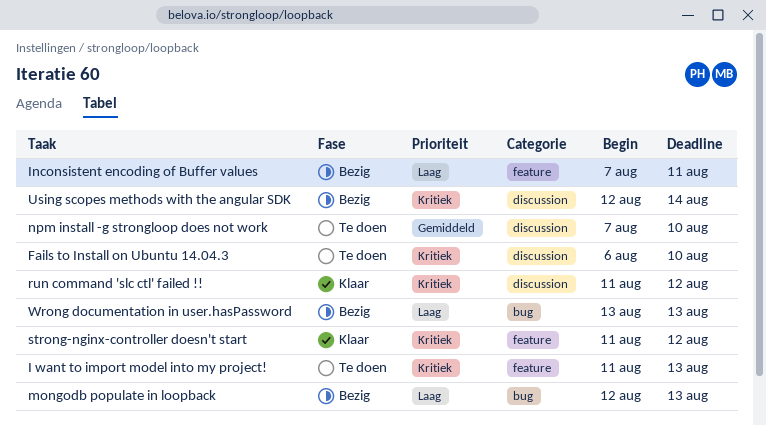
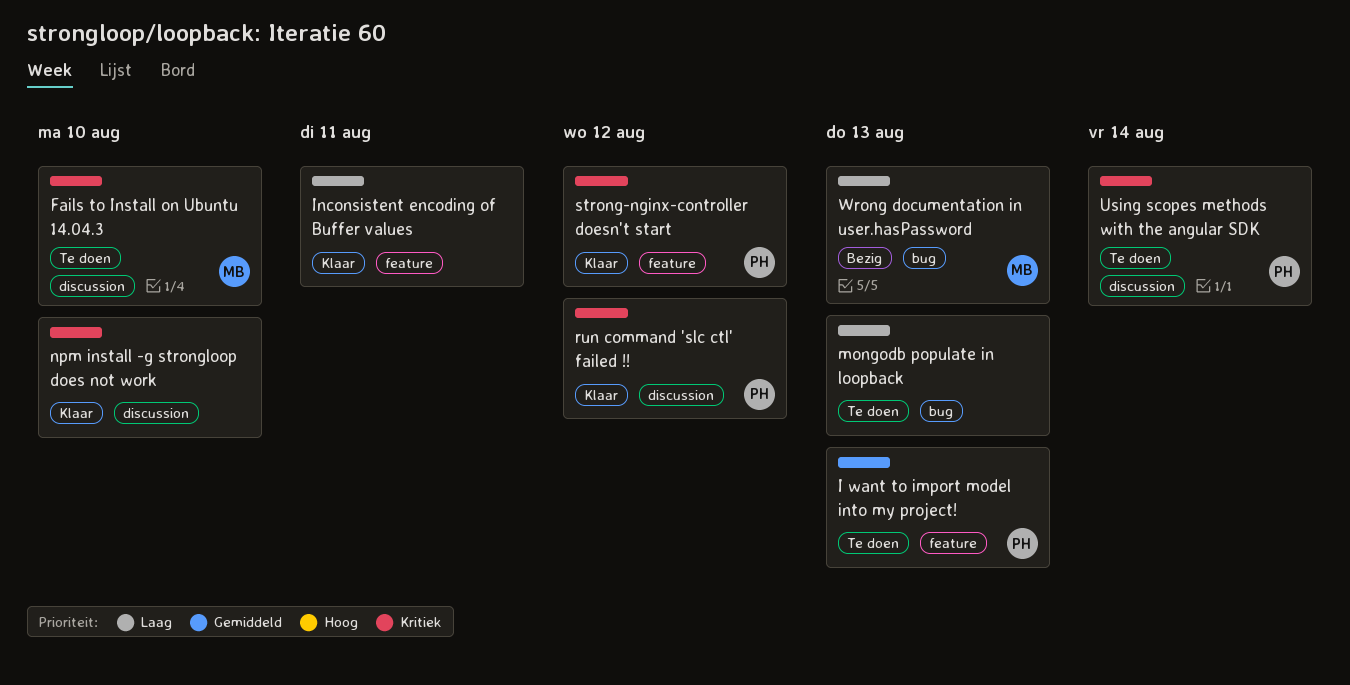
I want to import model into my project!, priority: Kritiek -> Gemiddeld
Inconsistent encoding of Buffer values, status: Bezig -> Klaar
mongodb populate in loopback, status: Bezig -> Te doen
npm install -g strongloop does not work, status: Te doen -> Klaar
npm install -g strongloop does not work, priority: Gemiddeld -> Kritiek
Using scopes methods with the angular SDK, status: Bezig -> Te doen

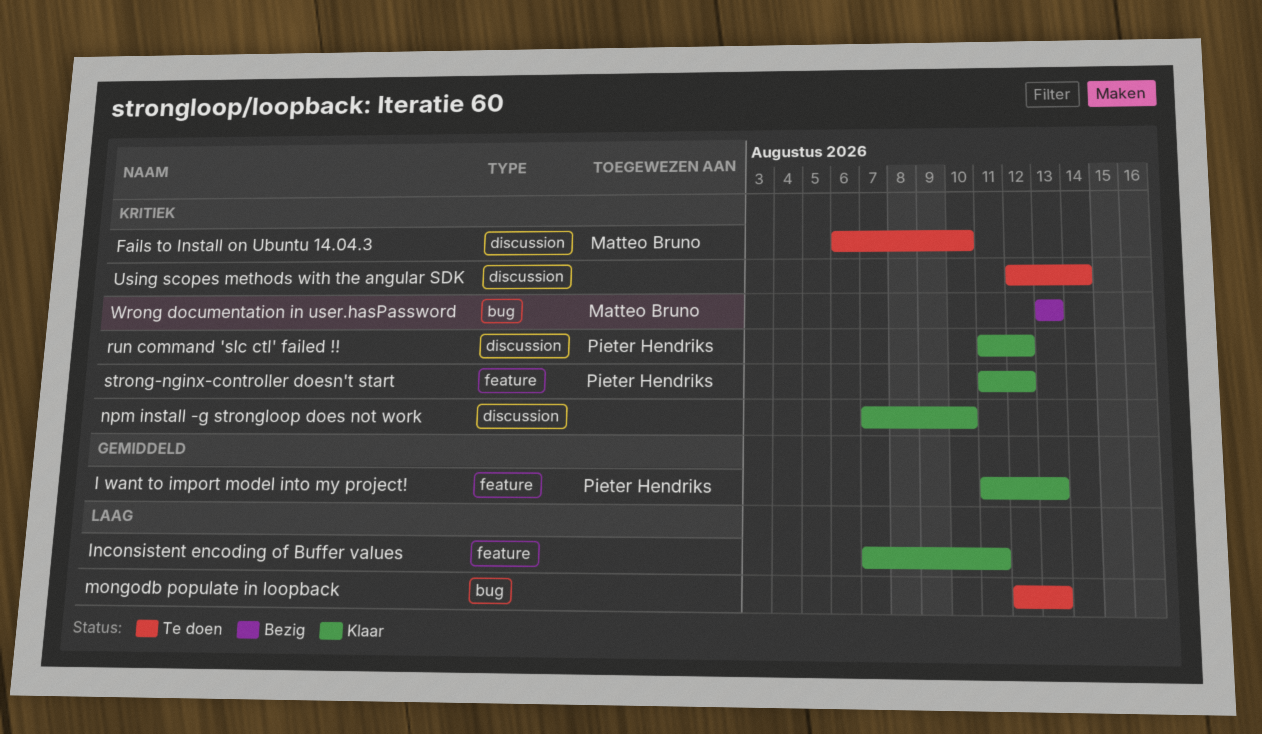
I want to import model into my project!, status: Te doen -> Klaar
Using scopes methods with the angular SDK, owner: Pieter Hendriks -> none
Wrong documentation in user.hasPassword, priority: Laag -> Kritiek

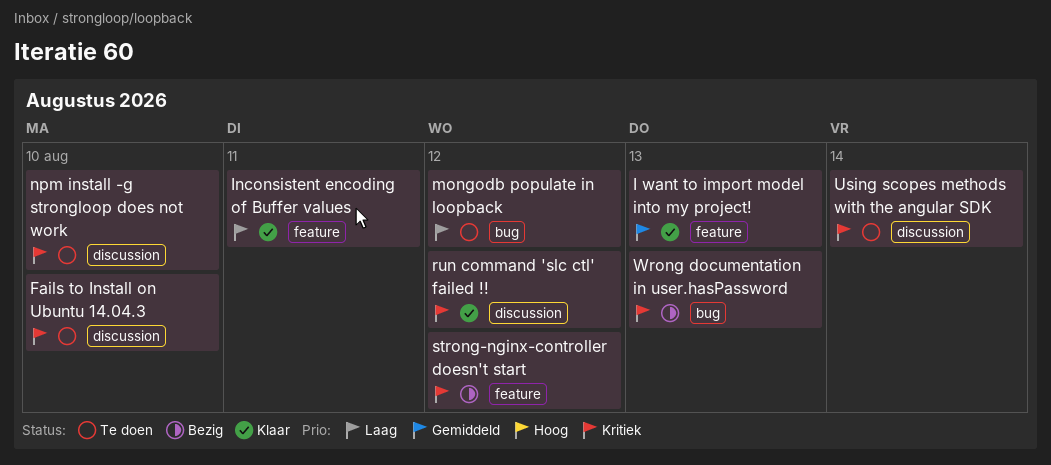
mongodb populate in loopback, due: Aug 13 -> Aug 12
npm install -g strongloop does not work, status: Klaar -> Te doen
strong-nginx-controller doesn't start, status: Klaar -> Bezig

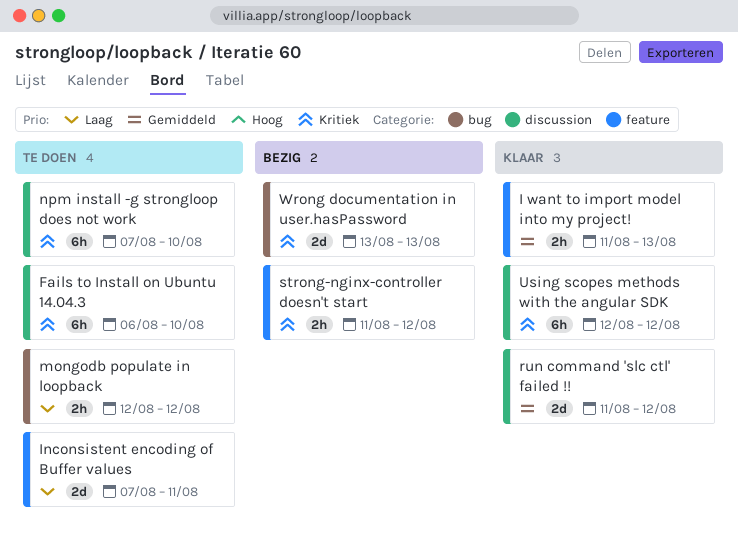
Inconsistent encoding of Buffer values, status: Klaar -> Te doen
run command 'slc ctl' failed !!, priority: Kritiek -> Gemiddeld
Using scopes methods with the angular SDK, status: Te doen -> Klaar
Using scopes methods with the angular SDK, due: Aug 14 -> Aug 12

